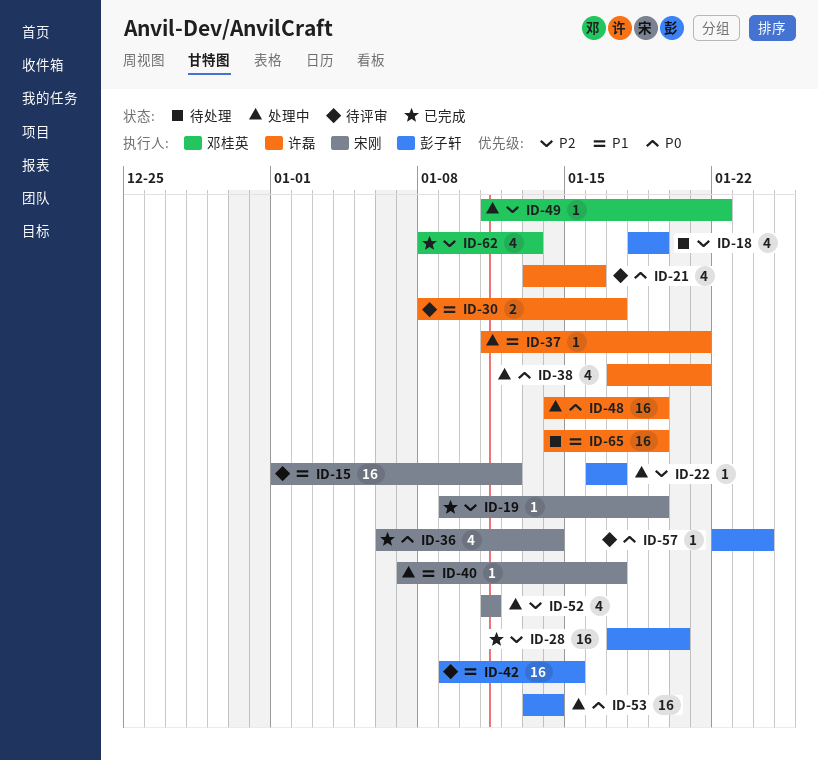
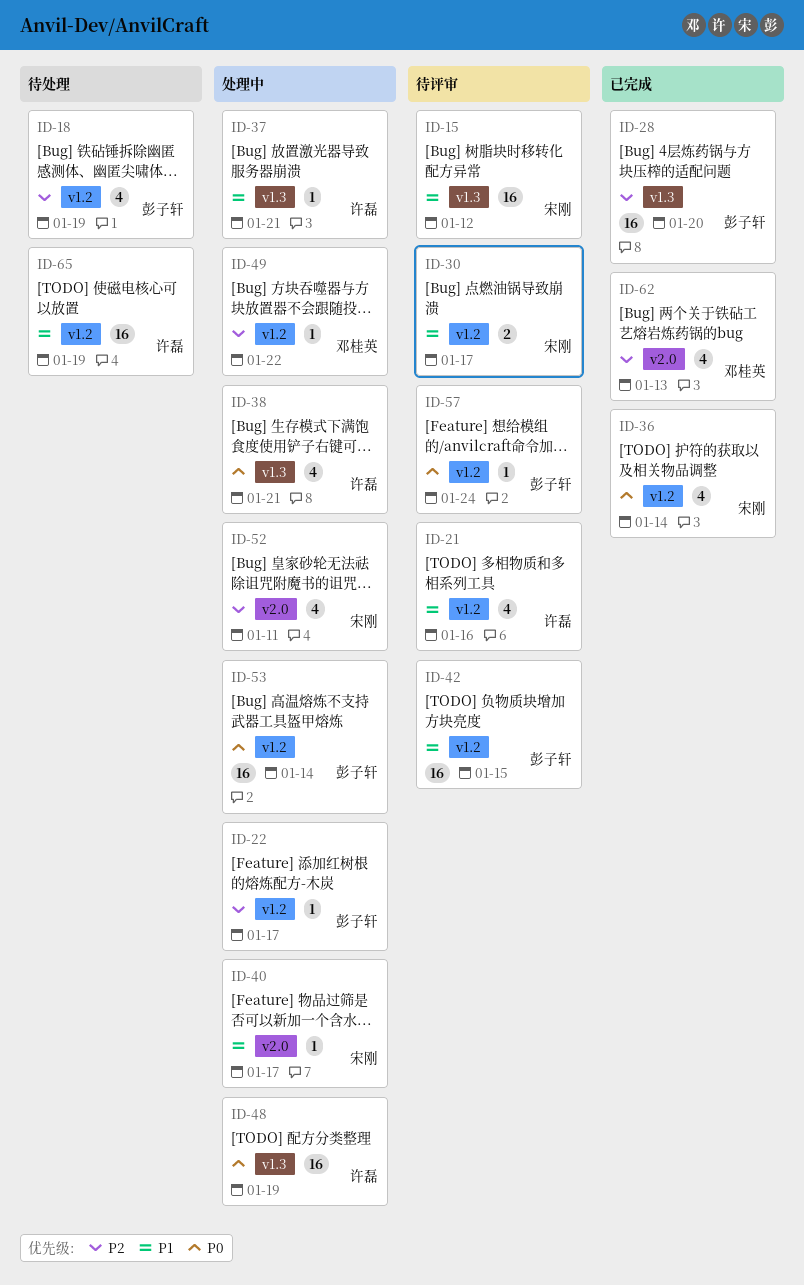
ID-19: present -> none
ID-21, priority: P0 -> P1
ID-30, owner: 许磊 -> 宋刚

